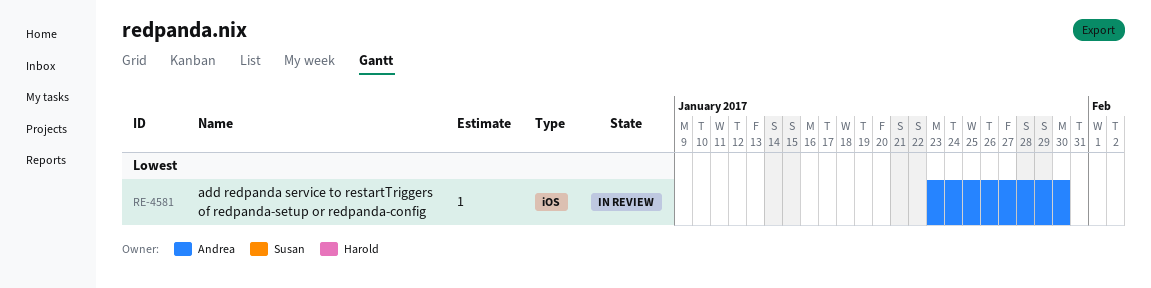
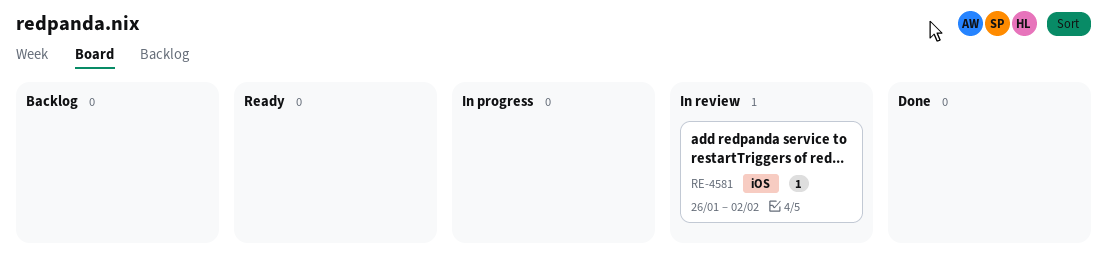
RE-4581, start: Jan 23 -> Jan 26
RE-4581, due: Jan 30 -> Feb 2

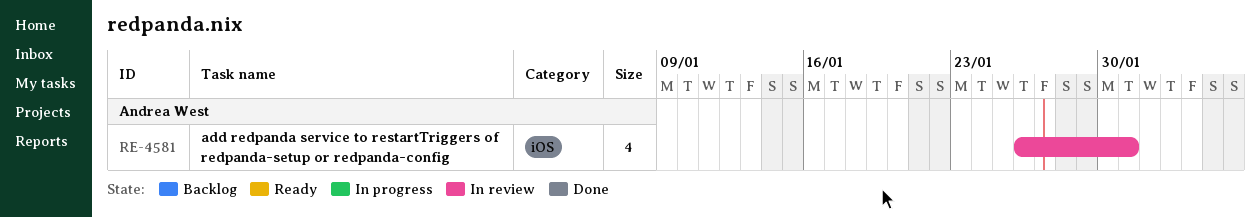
RE-4581, estimate: 1 -> 4
RE-4581, due: Feb 2 -> Jan 31

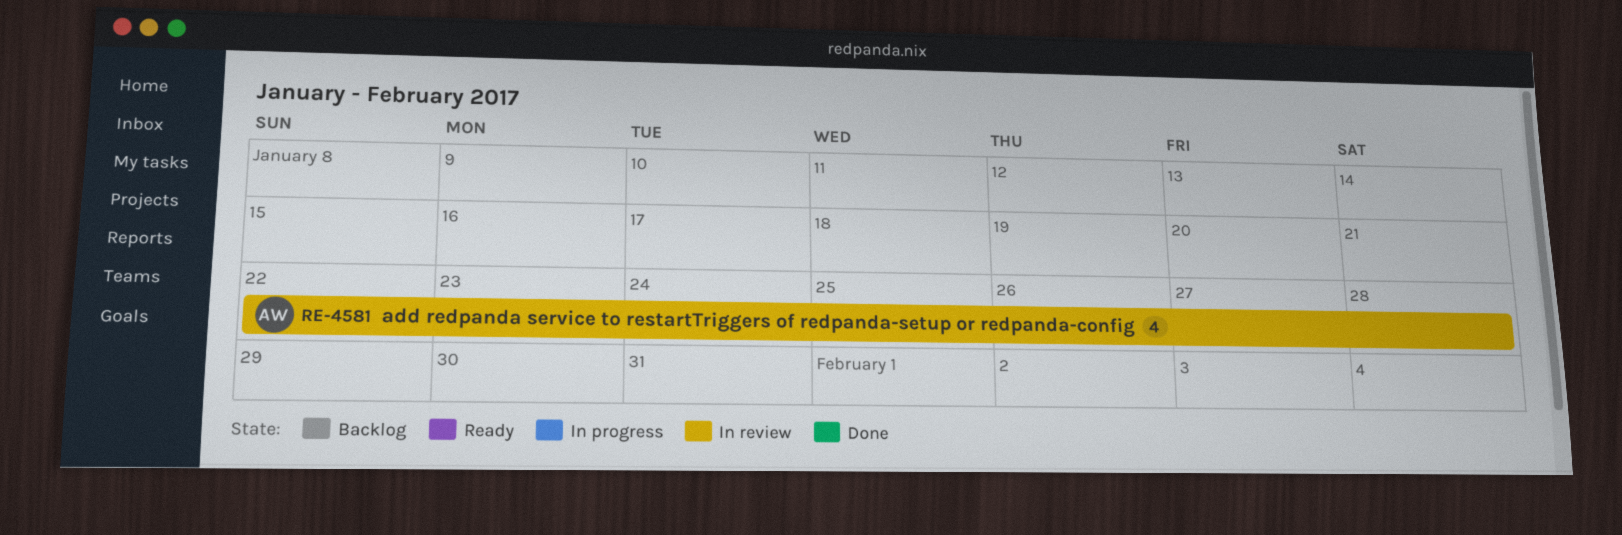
RE-4581, start: Jan 26 -> Jan 22
RE-4581, due: Jan 31 -> Jan 28

